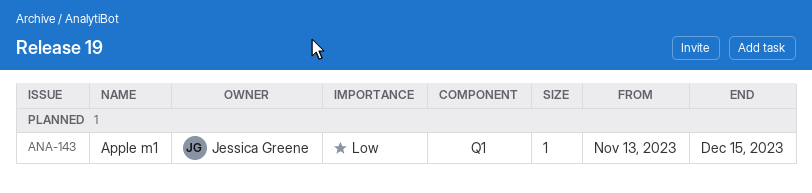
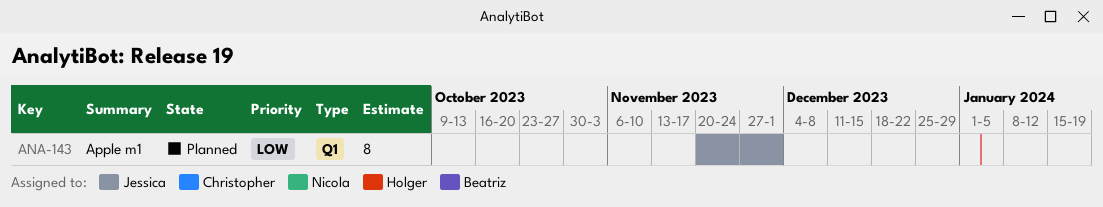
ANA-143, estimate: 1 -> 8
ANA-143, start: Nov 13 -> Nov 20
ANA-143, due: Dec 15 -> Dec 1

